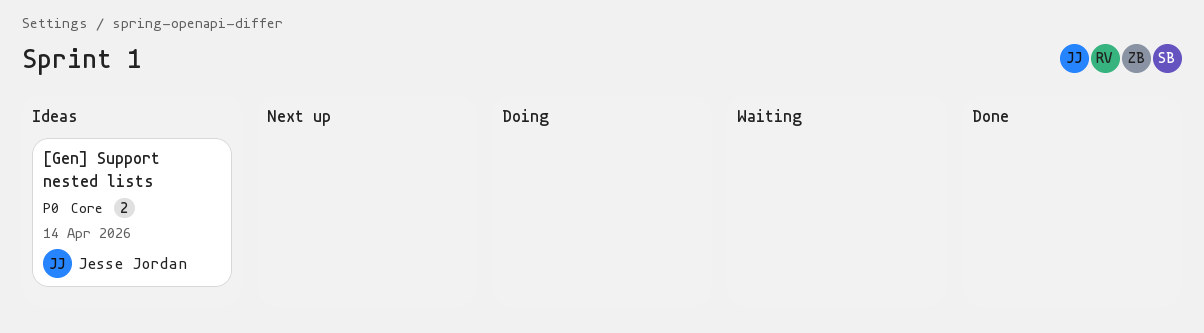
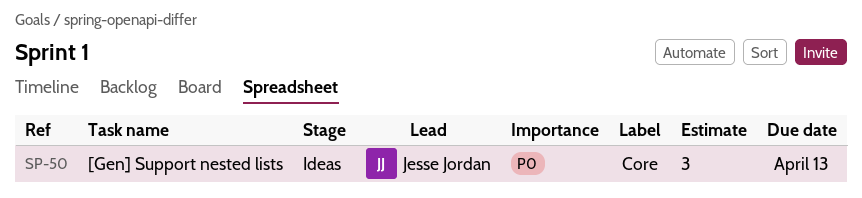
[Gen] Support nested lists, estimate: 2 -> 3
[Gen] Support nested lists, due: Apr 14 -> Apr 13

